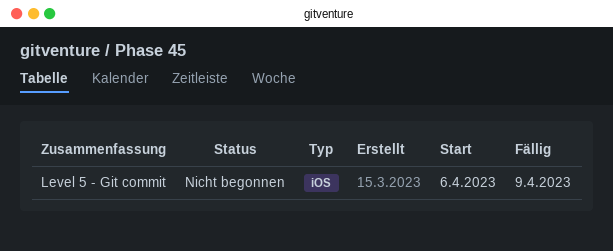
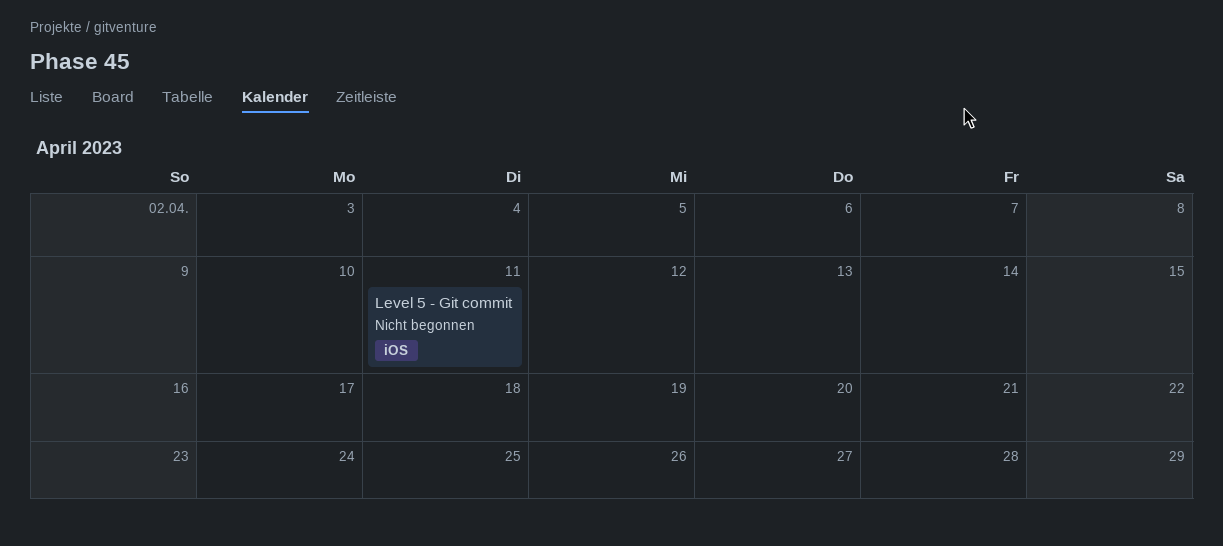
Level 5 - Git commit, due: Apr 9 -> Apr 11

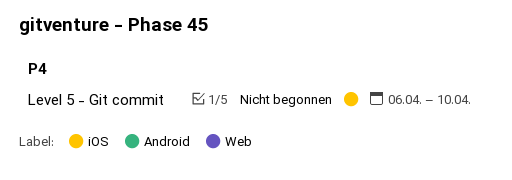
Level 5 - Git commit, due: Apr 11 -> Apr 10

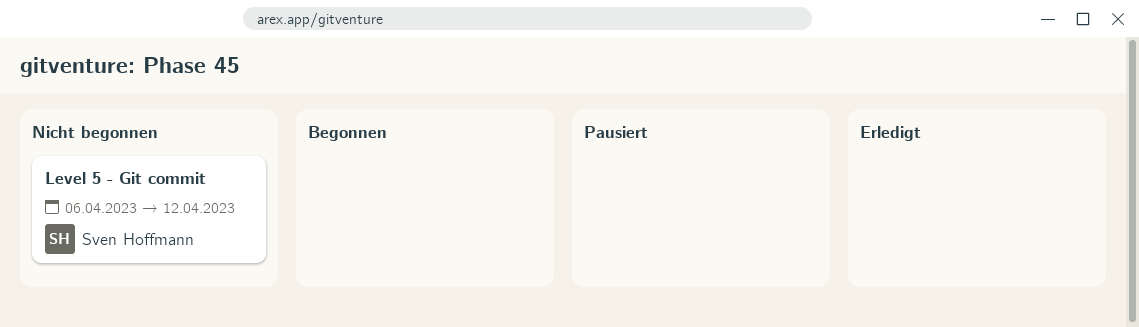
Level 5 - Git commit, due: Apr 10 -> Apr 12

